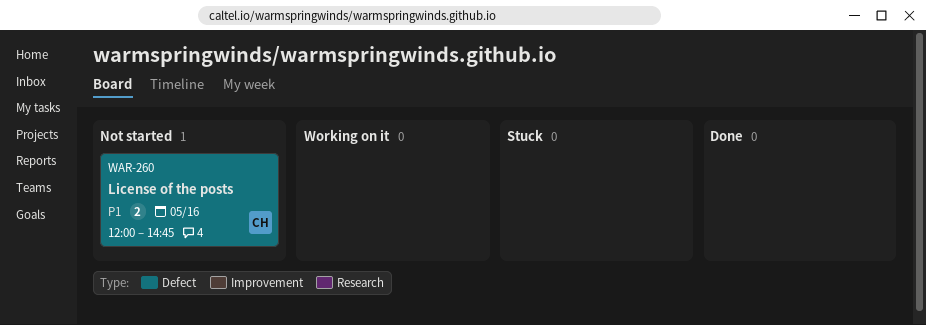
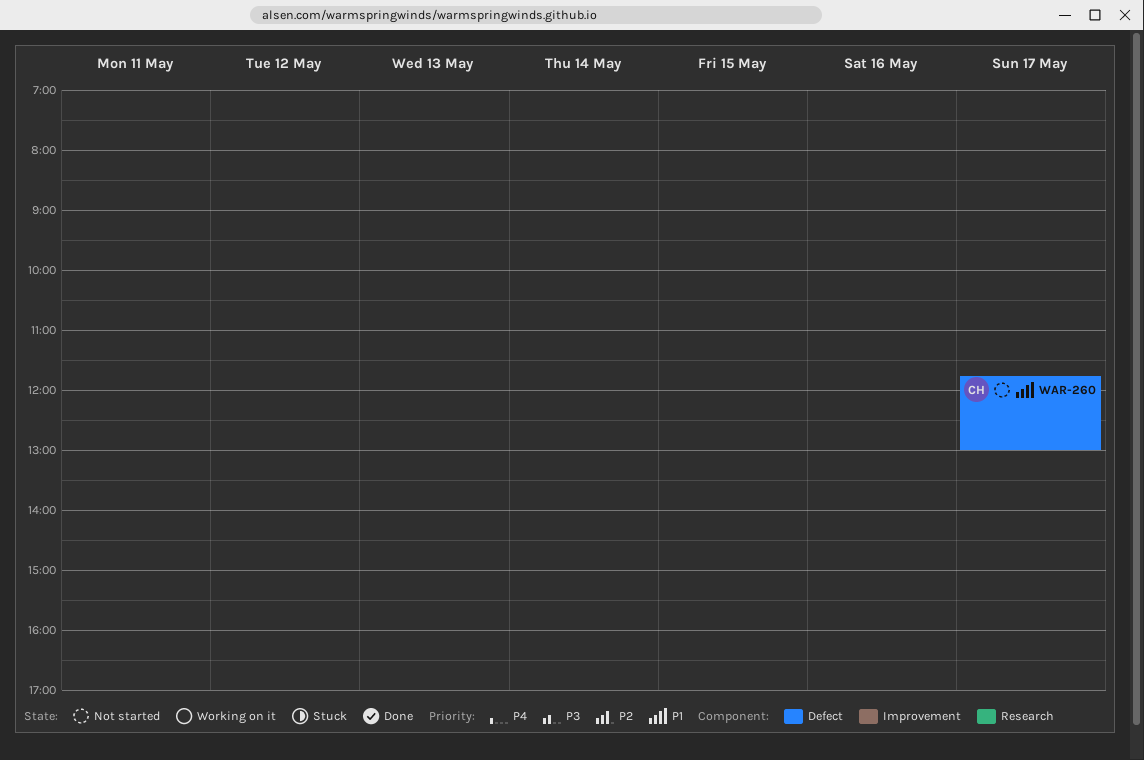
WAR-260, day: May 16 -> May 17
WAR-260, begins: 12:00 -> 11:45
WAR-260, ends: 14:45 -> 13:00

